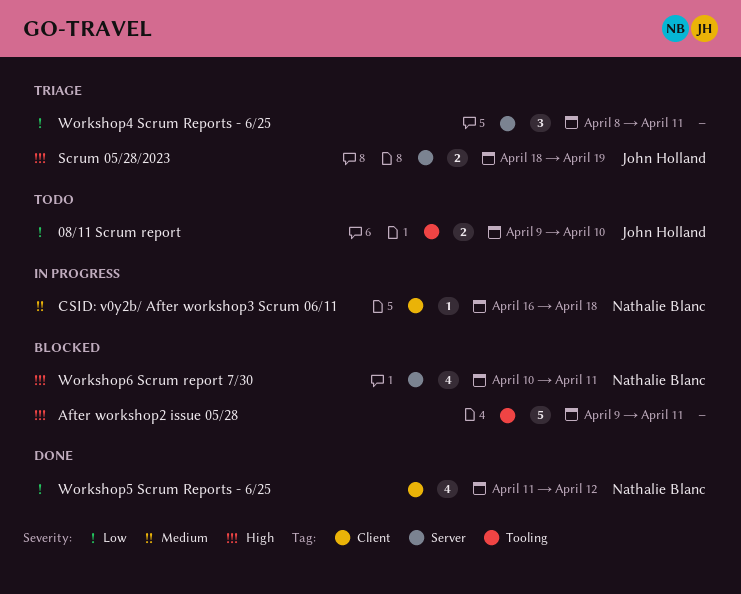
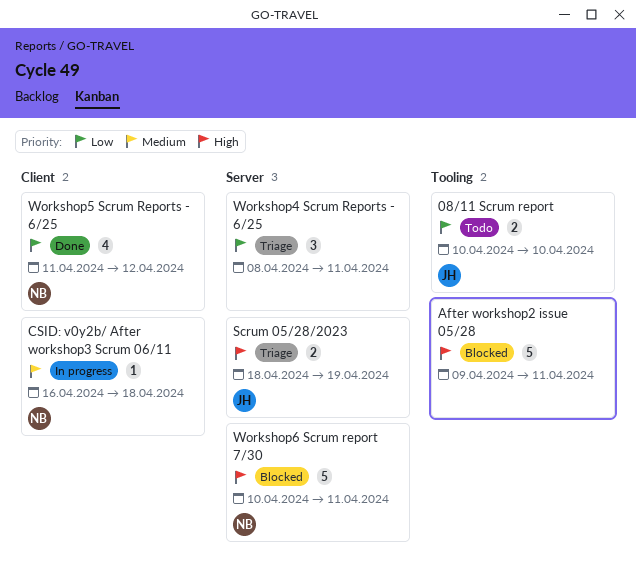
08/11 Scrum report, start: Apr 9 -> Apr 10
Workshop6 Scrum report 7/30, estimate: 4 -> 5

